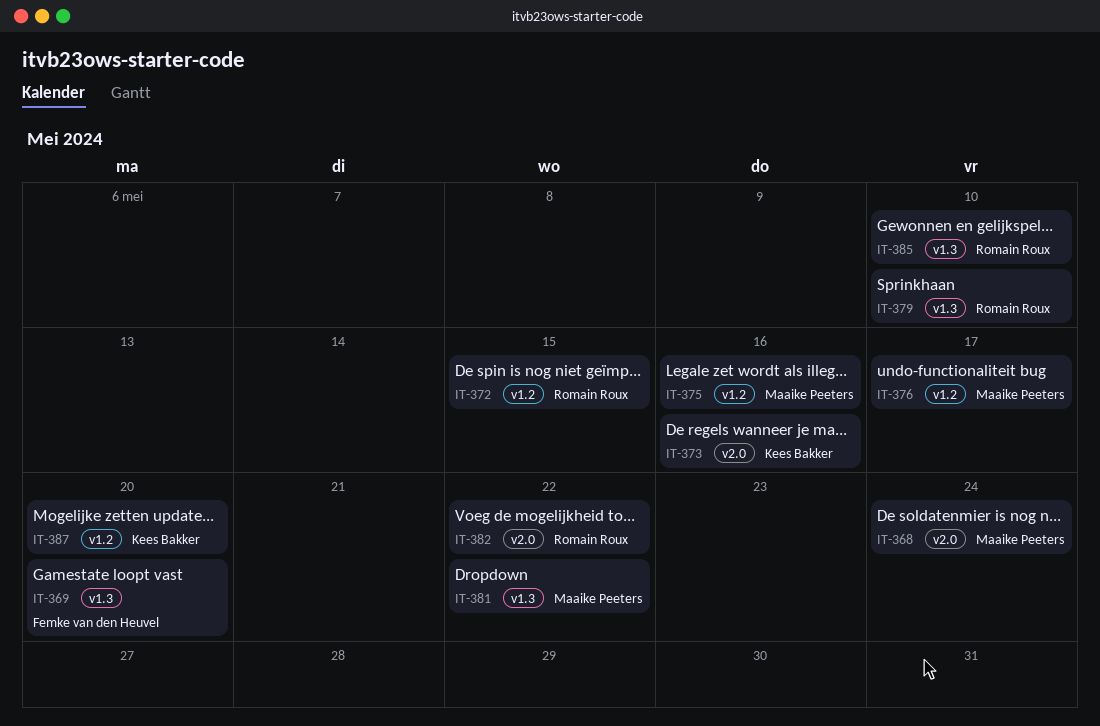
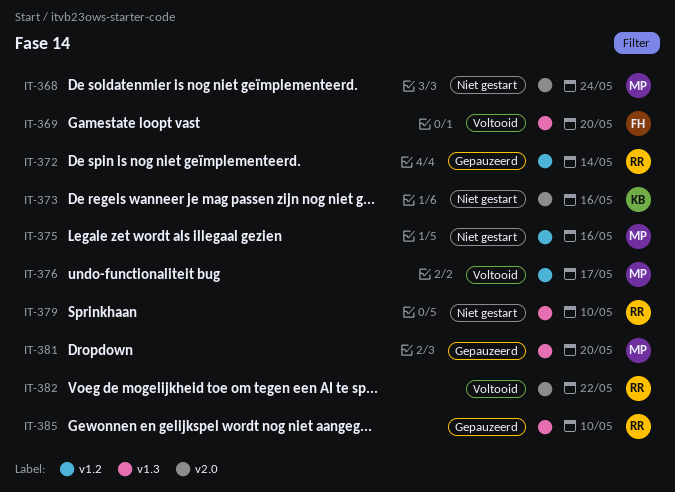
IT-372, due: May 15 -> May 14
IT-381, due: May 22 -> May 20
IT-387: present -> none

